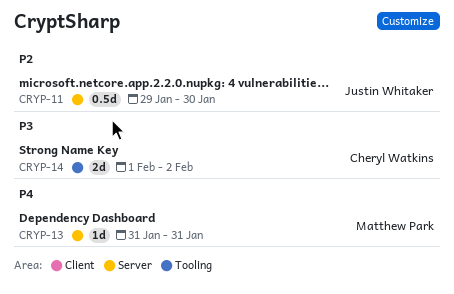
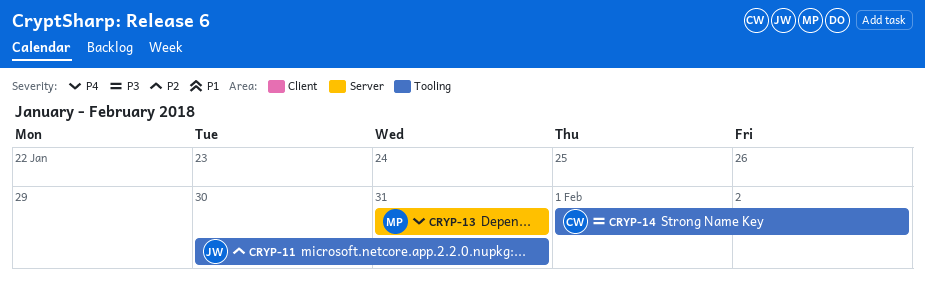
CRYP-11, label: Server -> Tooling
CRYP-11, start: Jan 29 -> Jan 30
CRYP-11, due: Jan 30 -> Jan 31

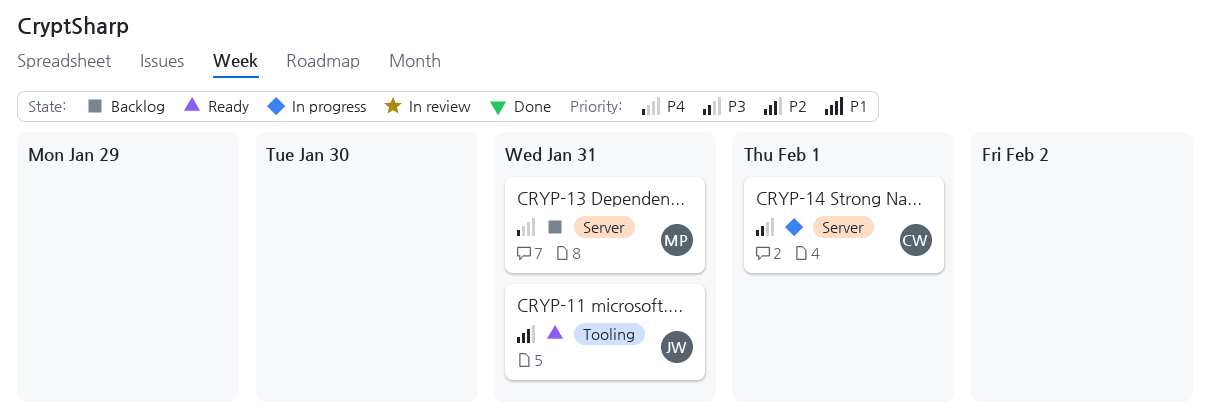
CRYP-14, label: Tooling -> Server
CRYP-14, due: Feb 2 -> Feb 1

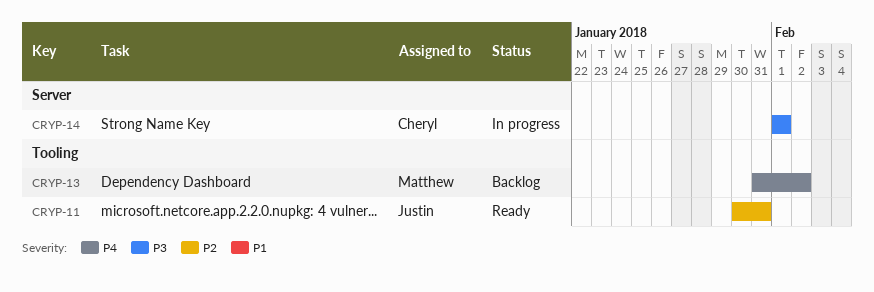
CRYP-13, label: Server -> Tooling
CRYP-13, due: Jan 31 -> Feb 2

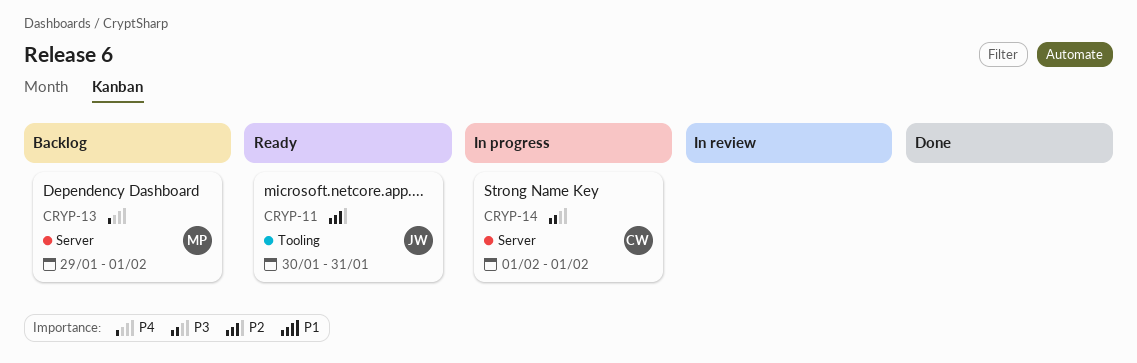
CRYP-13, label: Tooling -> Server
CRYP-13, start: Jan 31 -> Jan 29
CRYP-13, due: Feb 2 -> Feb 1

